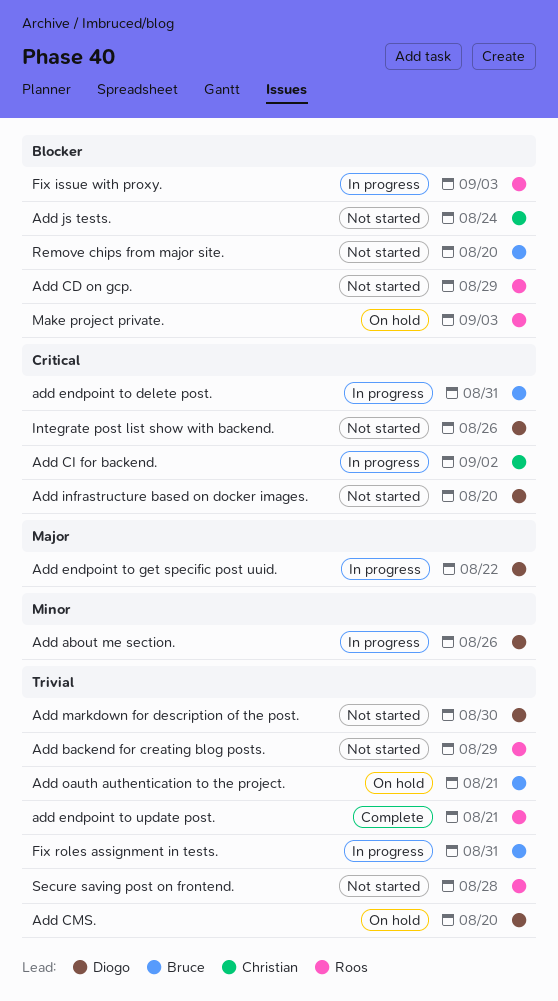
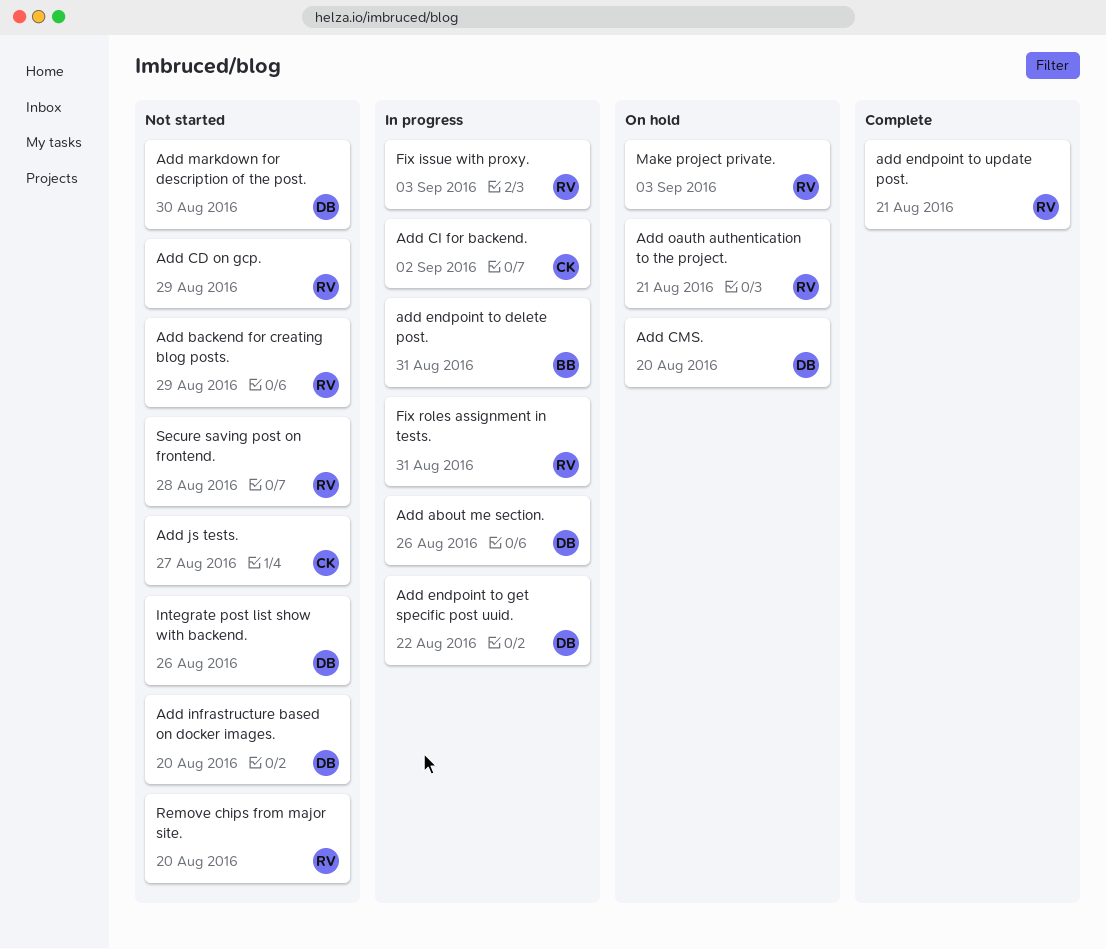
Add js tests., due: Aug 24 -> Aug 27
Add oauth authentication to the project., owner: Bruce -> Roos
Fix roles assignment in tests., owner: Bruce -> Roos
Remove chips from major site., owner: Bruce -> Roos

